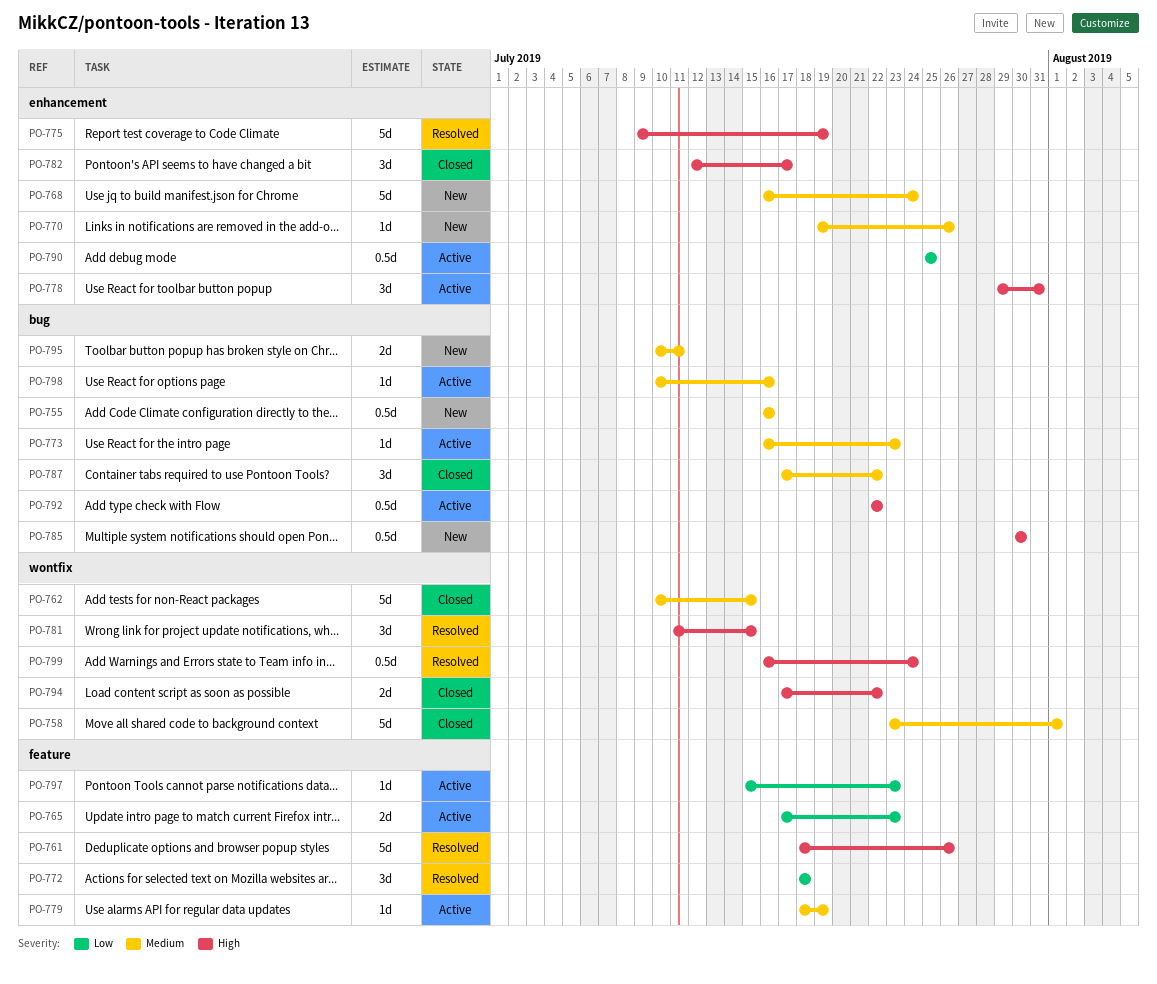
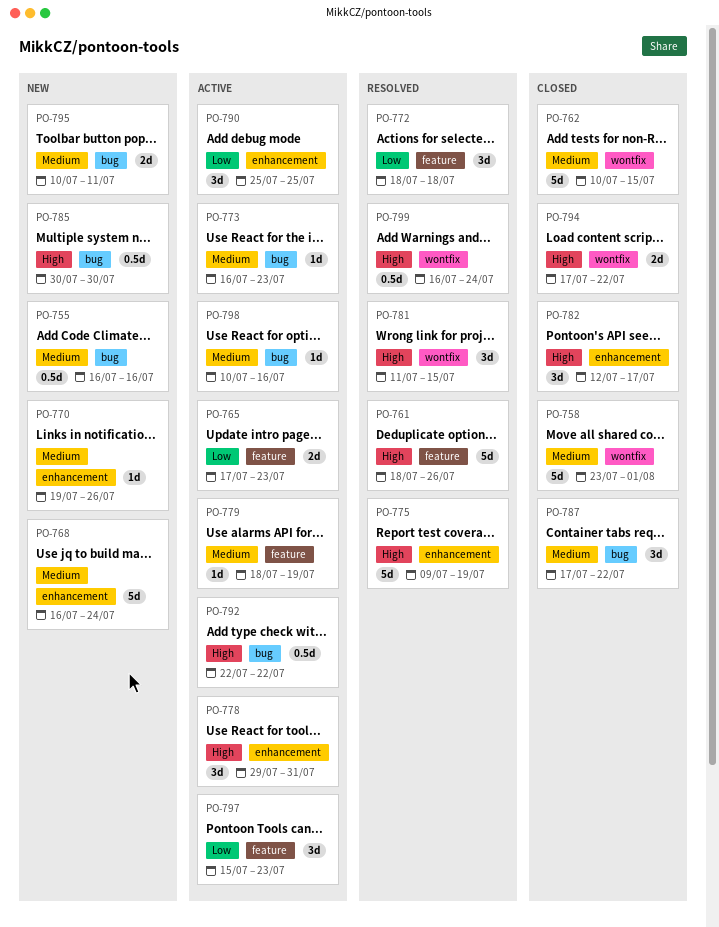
PO-790, estimate: 0.5d -> 3d
PO-797, estimate: 1d -> 3d

